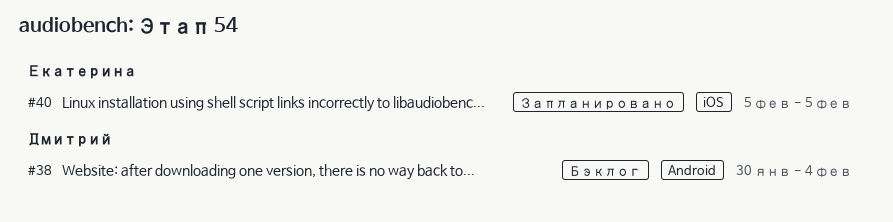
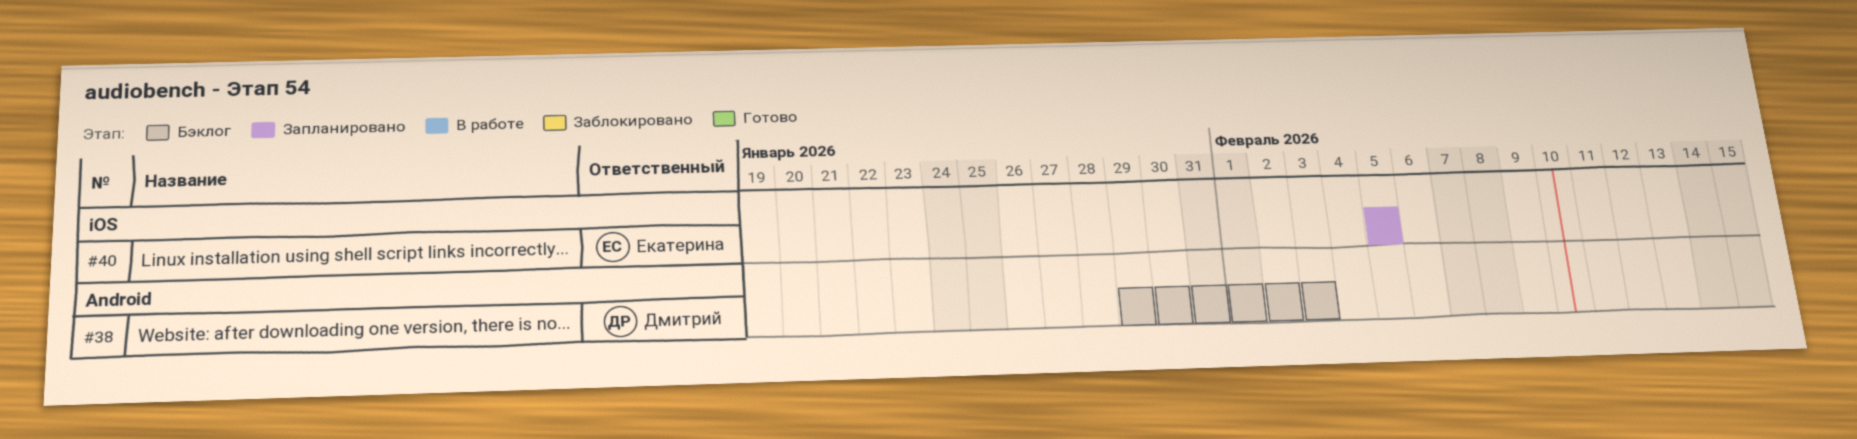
#38, start: Jan 30 -> Jan 29
#38, due: Feb 4 -> Feb 3

